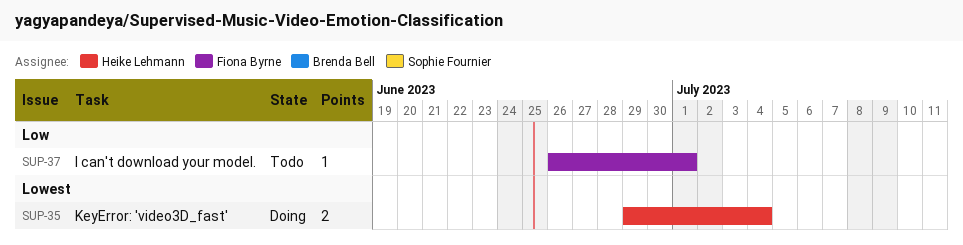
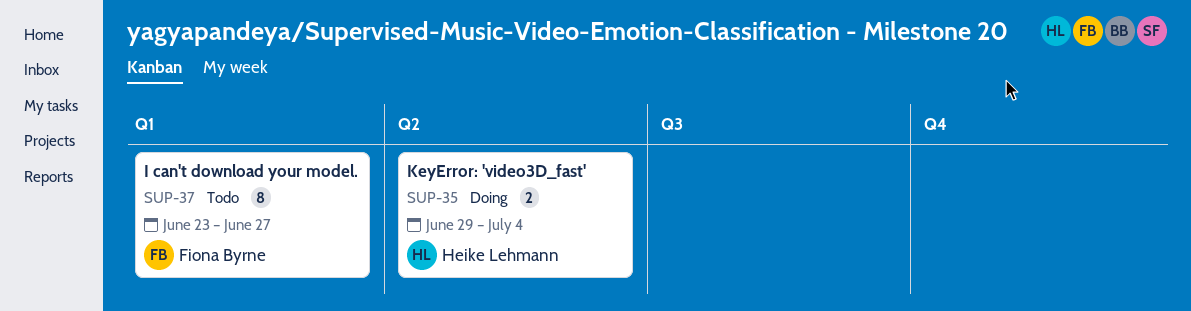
SUP-37, estimate: 1 -> 8
SUP-37, start: Jun 26 -> Jun 23
SUP-37, due: Jul 1 -> Jun 27

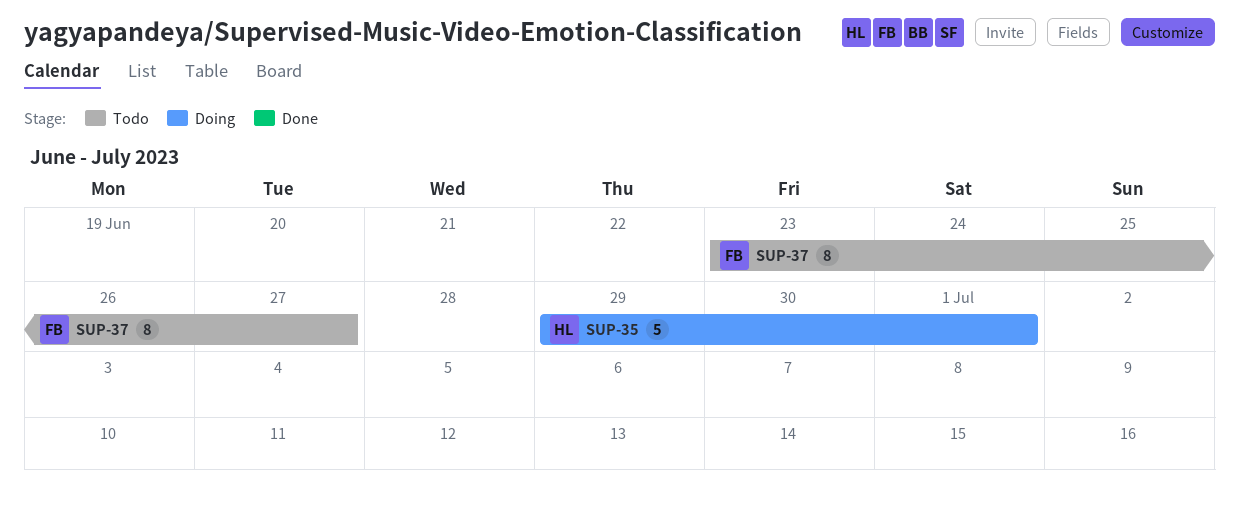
SUP-35, estimate: 2 -> 5
SUP-35, due: Jul 4 -> Jul 1

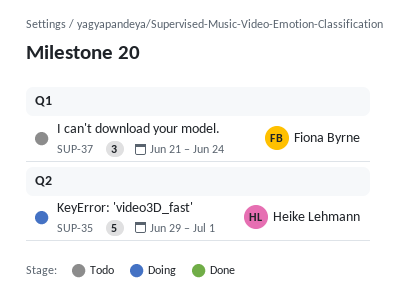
SUP-37, estimate: 8 -> 3
SUP-37, start: Jun 23 -> Jun 21
SUP-37, due: Jun 27 -> Jun 24

